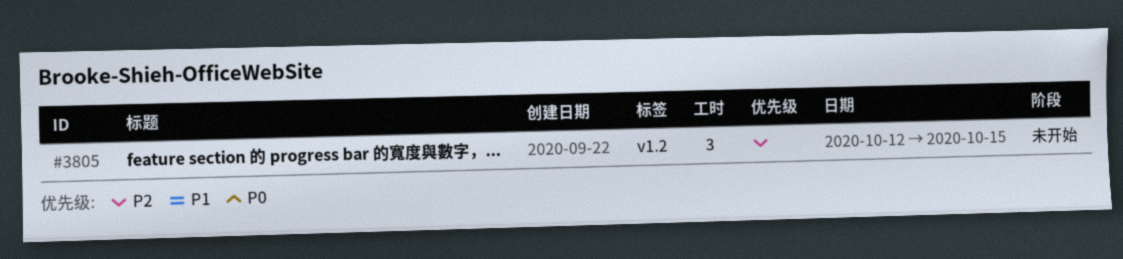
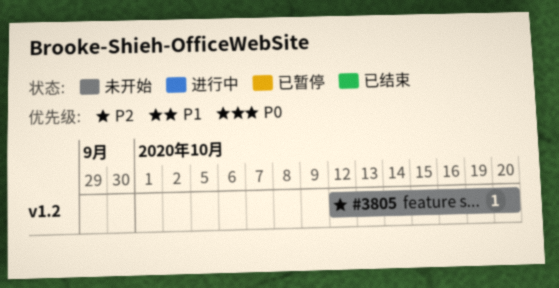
#3805, estimate: 3 -> 1
#3805, due: Oct 15 -> Oct 20

